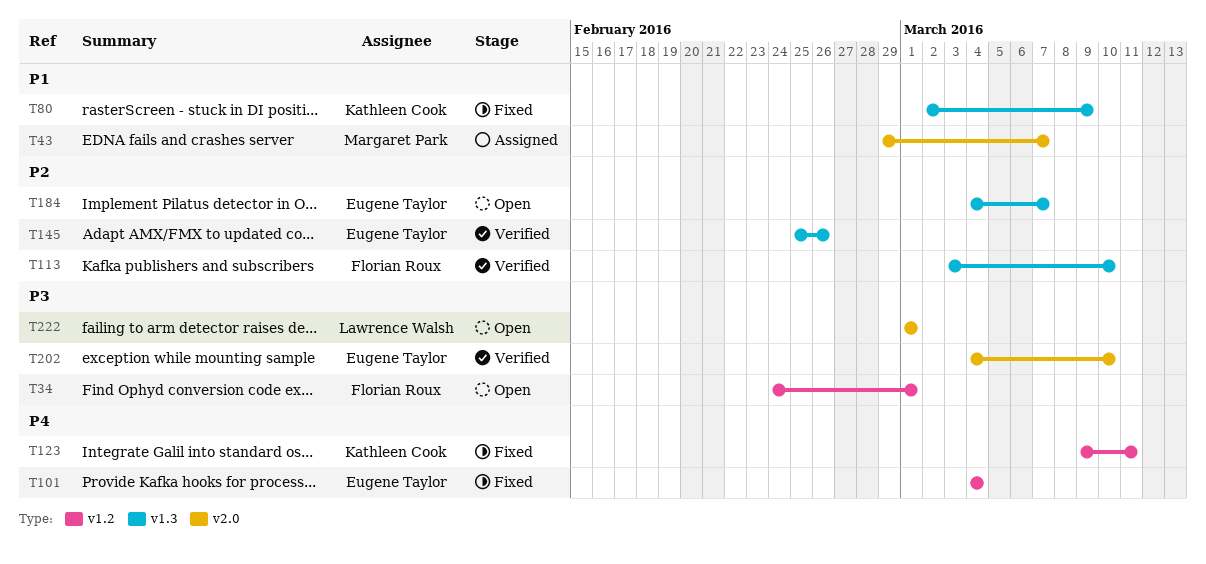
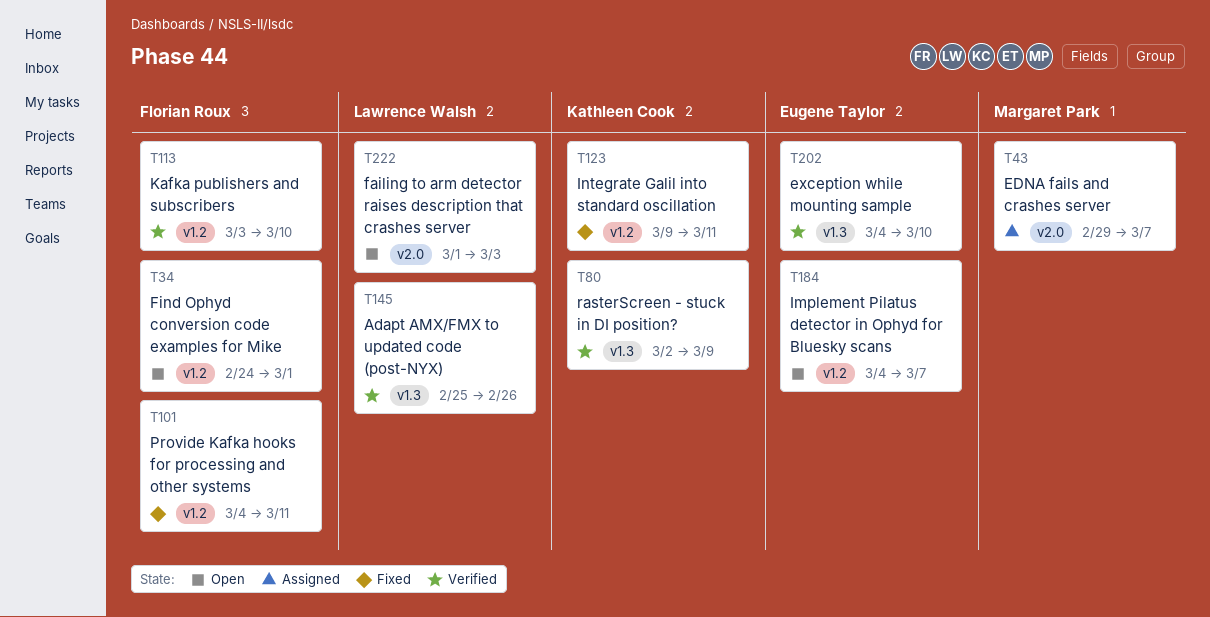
T80, status: Fixed -> Verified
T101, owner: Eugene Taylor -> Florian Roux
T101, due: Mar 4 -> Mar 11
T113, label: v1.3 -> v1.2
T145, owner: Eugene Taylor -> Lawrence Walsh
T184, label: v1.3 -> v1.2
T202, label: v2.0 -> v1.3
T222, due: Mar 1 -> Mar 3

